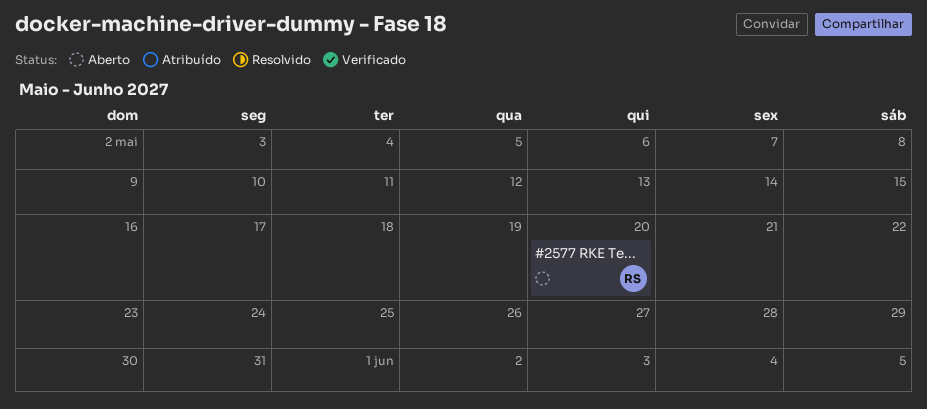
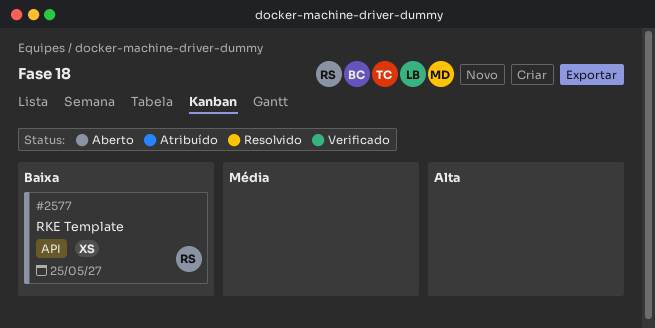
#2577, due: May 20 -> May 25

